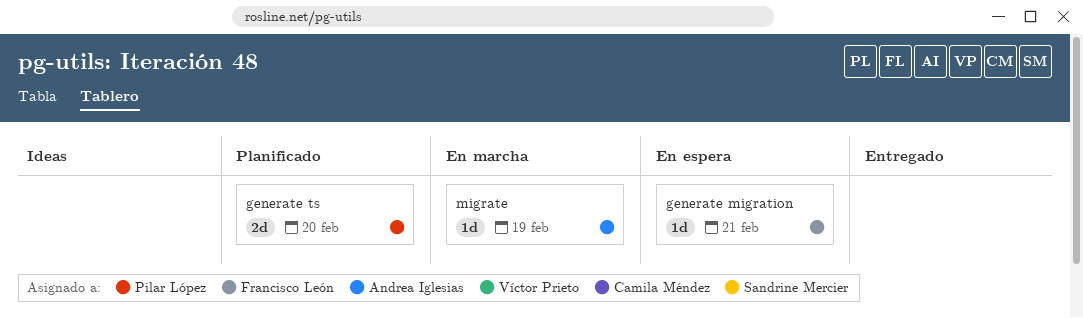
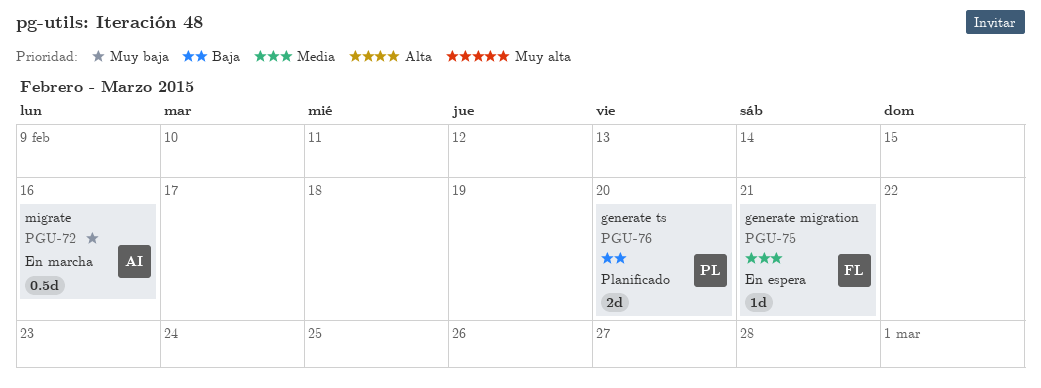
migrate, estimate: 1d -> 0.5d
migrate, due: Feb 19 -> Feb 16

